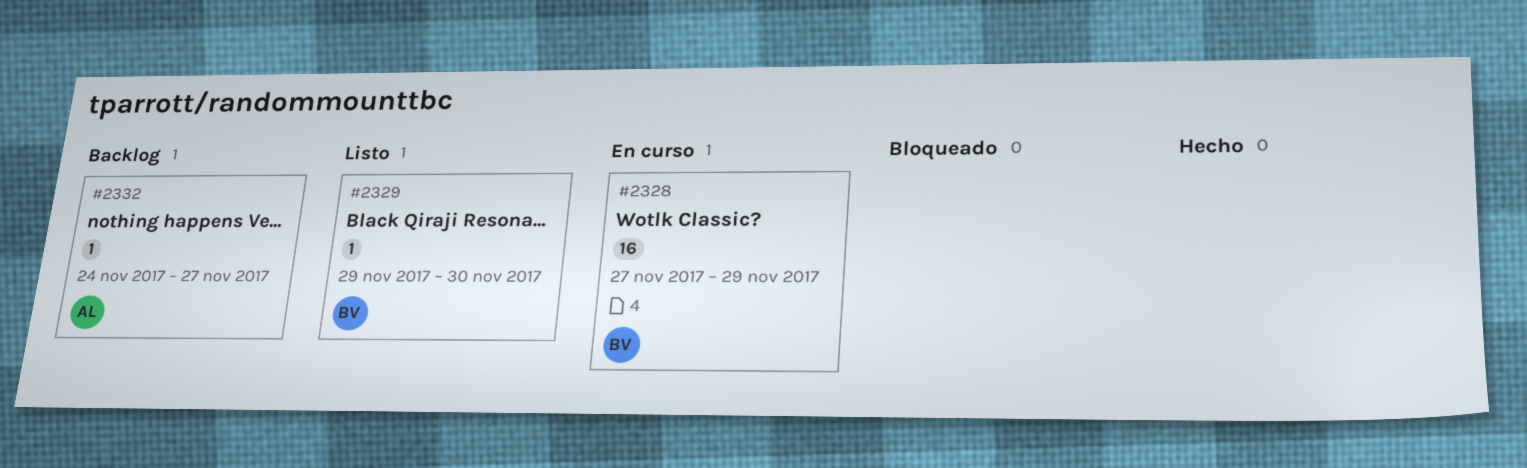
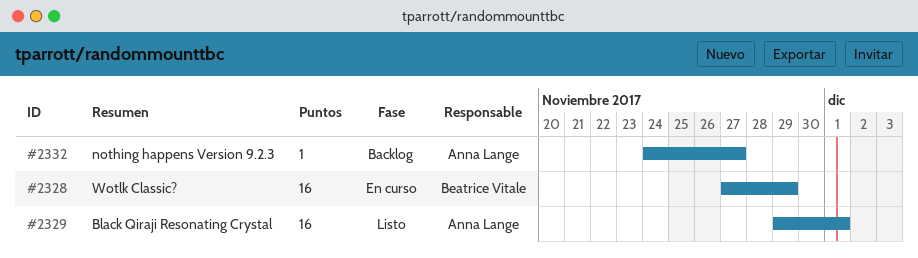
#2329, owner: Beatrice Vitale -> Anna Lange
#2329, estimate: 1 -> 16
#2329, due: Nov 30 -> Dec 1

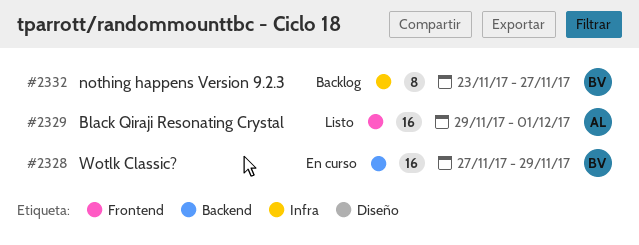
#2332, owner: Anna Lange -> Beatrice Vitale
#2332, estimate: 1 -> 8
#2332, start: Nov 24 -> Nov 23

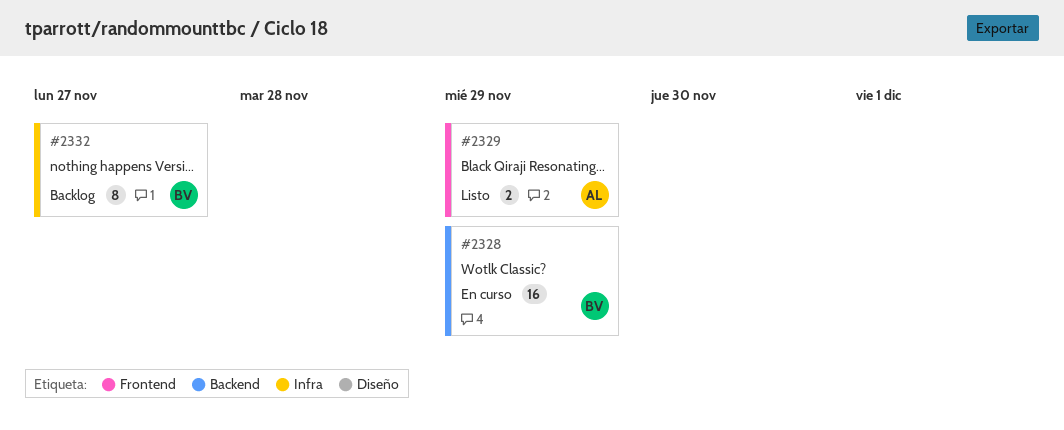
#2329, estimate: 16 -> 2
#2329, due: Dec 1 -> Nov 29

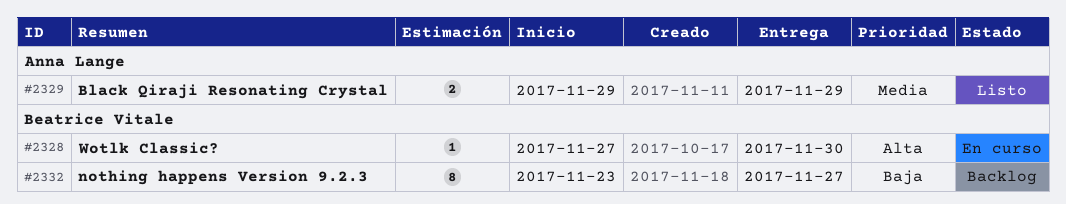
#2328, estimate: 16 -> 1
#2328, due: Nov 29 -> Nov 30

